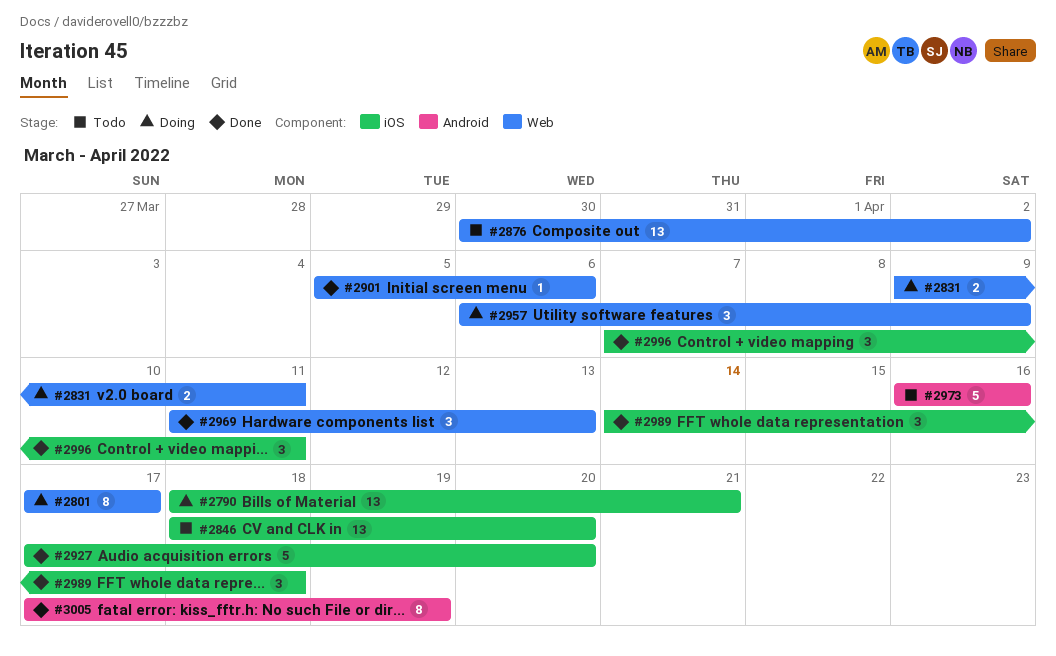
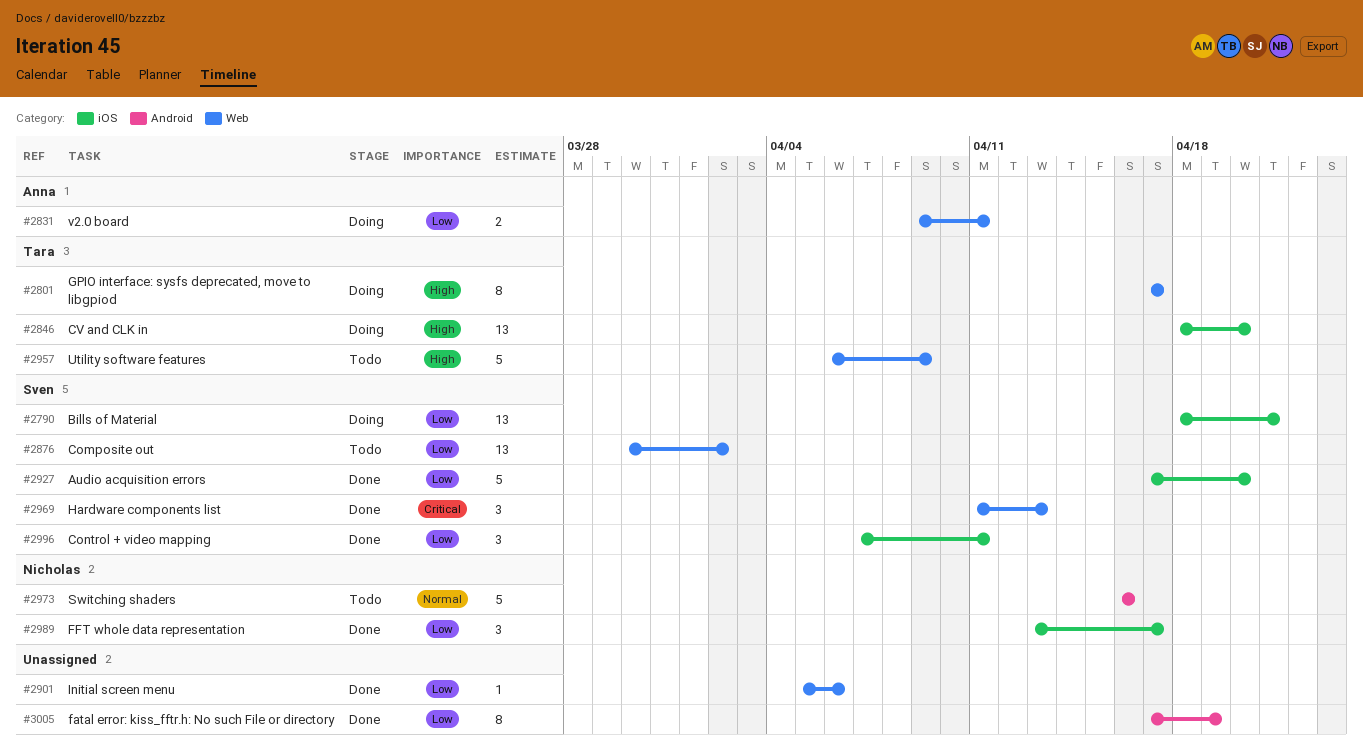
#2846, status: Todo -> Doing
#2957, status: Doing -> Todo
#2957, estimate: 3 -> 5
#2989, start: Apr 14 -> Apr 13
#2989, due: Apr 18 -> Apr 17

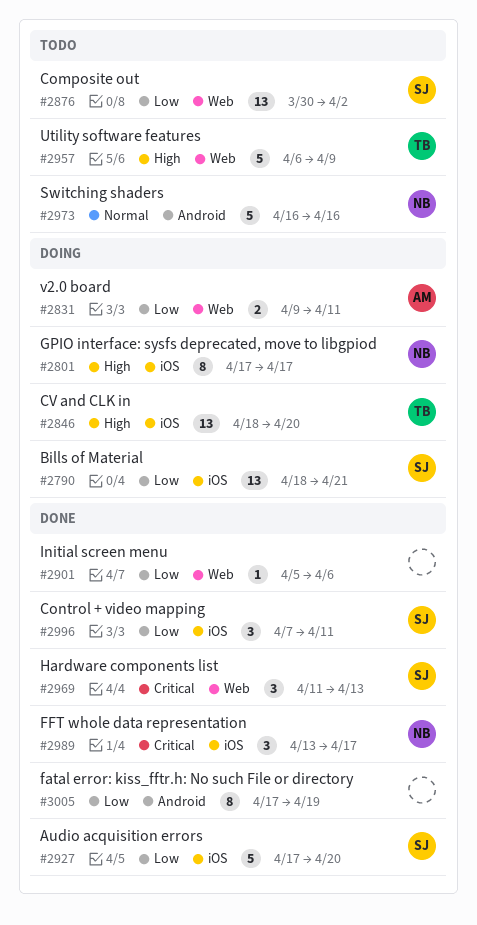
#2801, owner: Tara -> Nicholas
#2801, label: Web -> iOS
#2989, priority: Low -> Critical

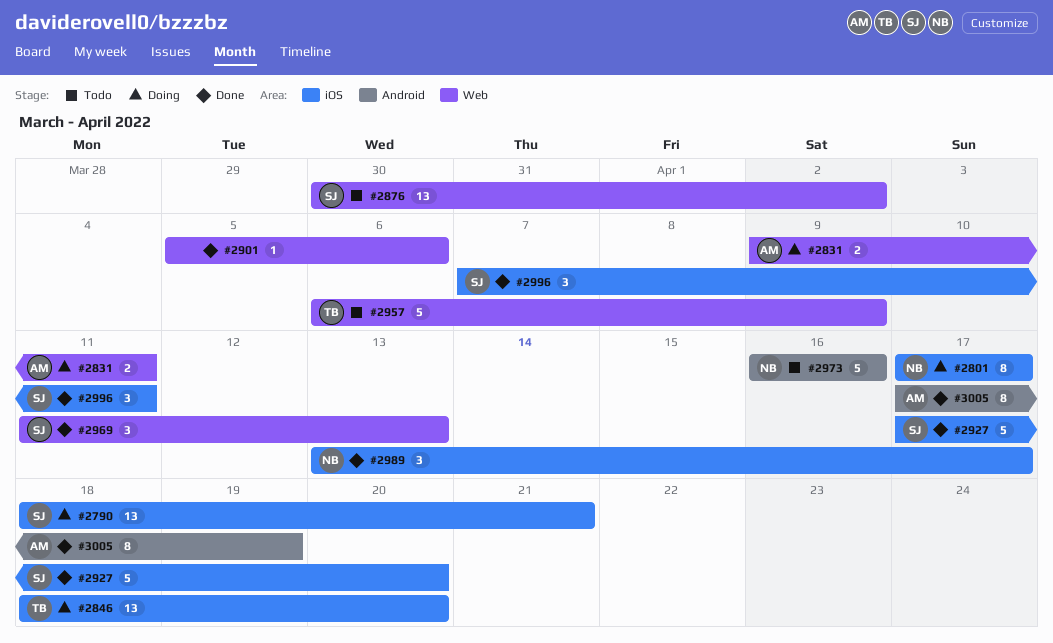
#3005, owner: none -> AM

